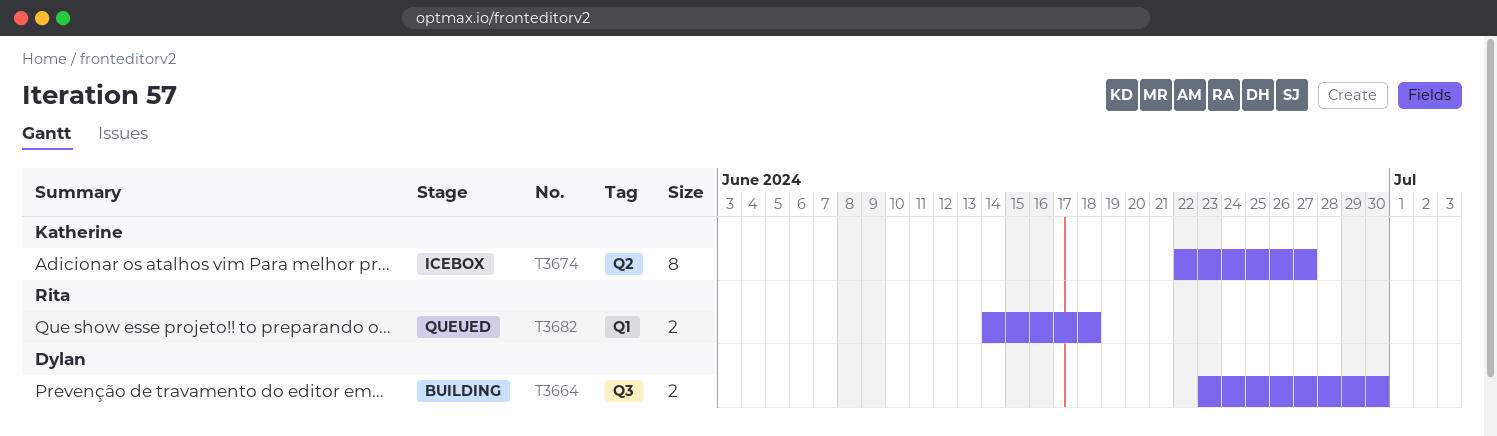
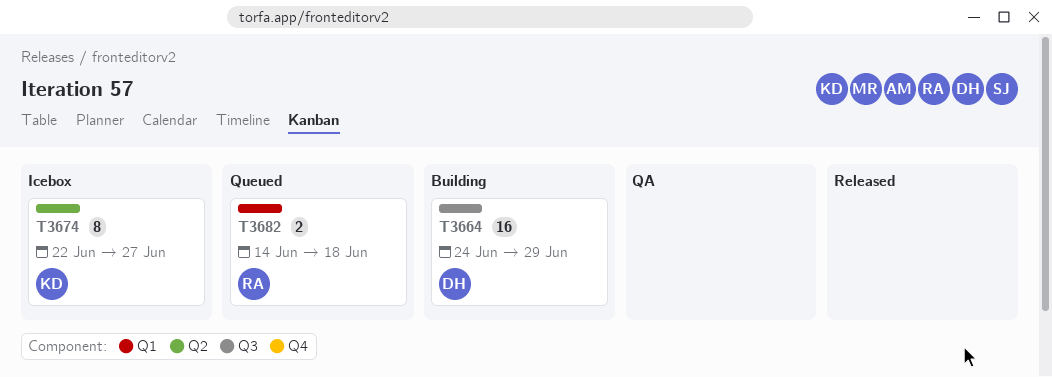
T3664, estimate: 2 -> 16
T3664, start: Jun 23 -> Jun 24
T3664, due: Jun 30 -> Jun 29

